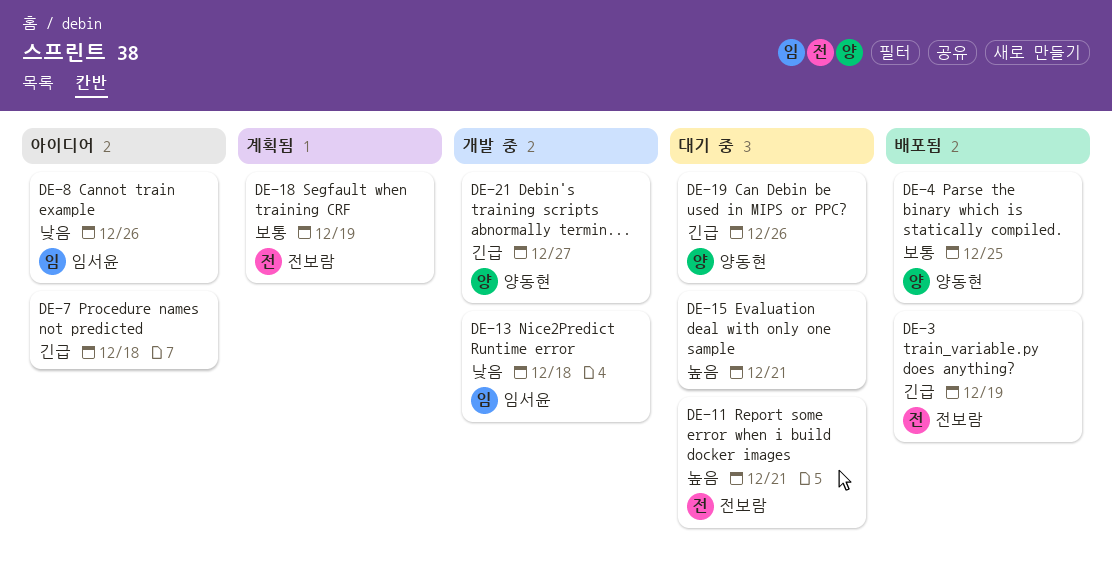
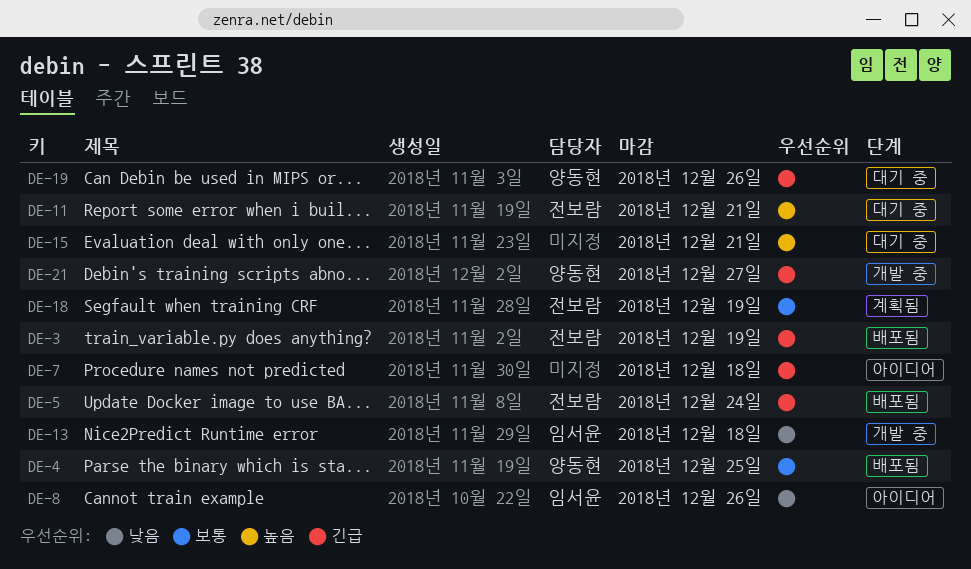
DE-5: none -> present

